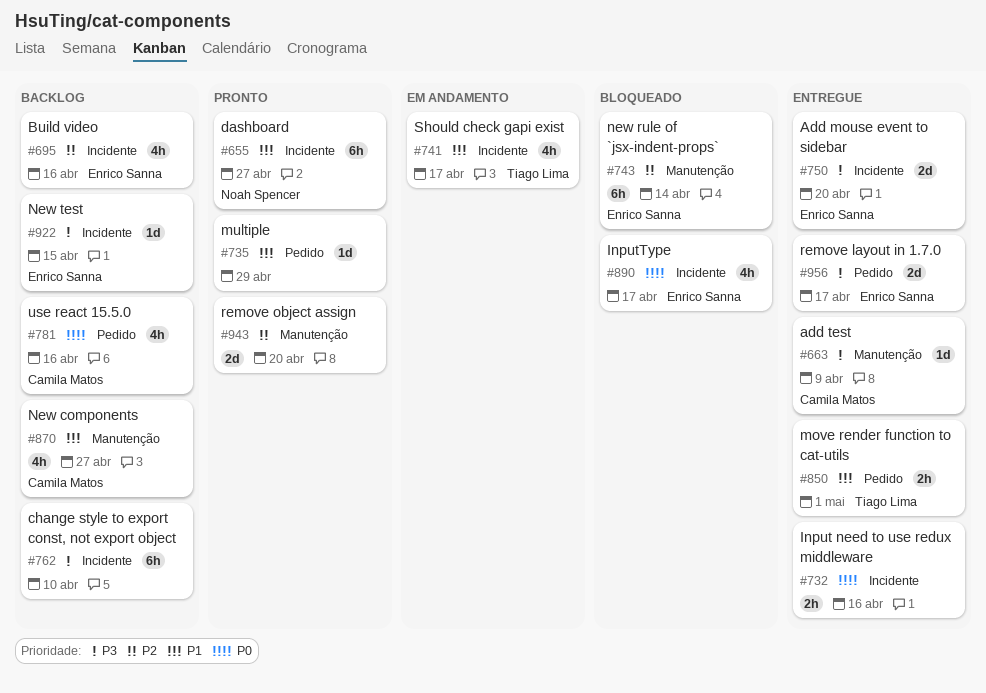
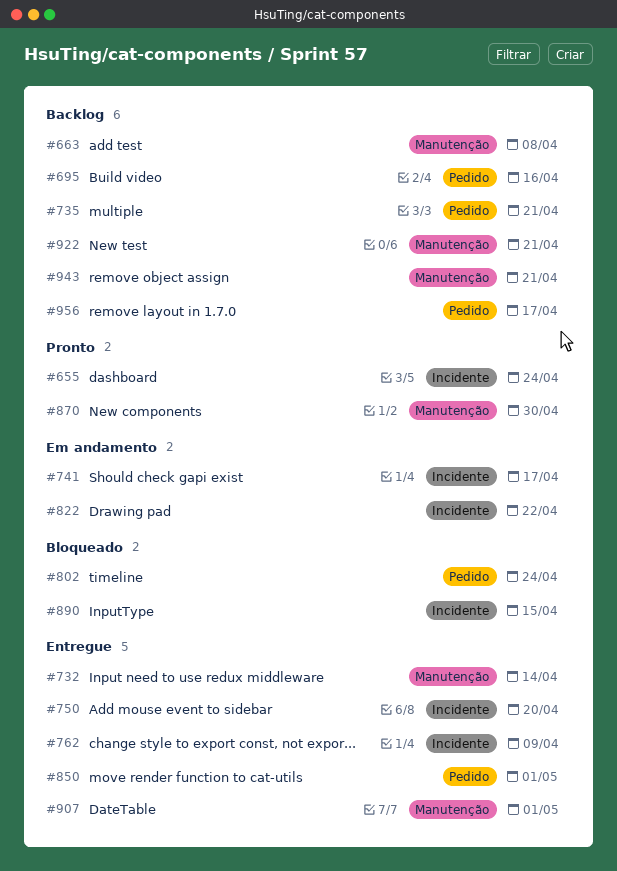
#655, due: Apr 27 -> Apr 24
#663, status: Entregue -> Backlog
#663, due: Apr 9 -> Apr 8
#695, label: Incidente -> Pedido
#732, label: Incidente -> Manutenção
#732, due: Apr 16 -> Apr 14
#735, status: Pronto -> Backlog
#735, due: Apr 29 -> Apr 21
#743: present -> none
#762, status: Backlog -> Entregue
#762, due: Apr 10 -> Apr 9
#781: present -> none
#802: none -> present
#822: none -> present
#870, status: Backlog -> Pronto
#870, due: Apr 27 -> Apr 30
#890, due: Apr 17 -> Apr 15
#907: none -> present
#922, label: Incidente -> Manutenção
#922, due: Apr 15 -> Apr 21
#943, status: Pronto -> Backlog
#943, due: Apr 20 -> Apr 21
#956, status: Entregue -> Backlog

